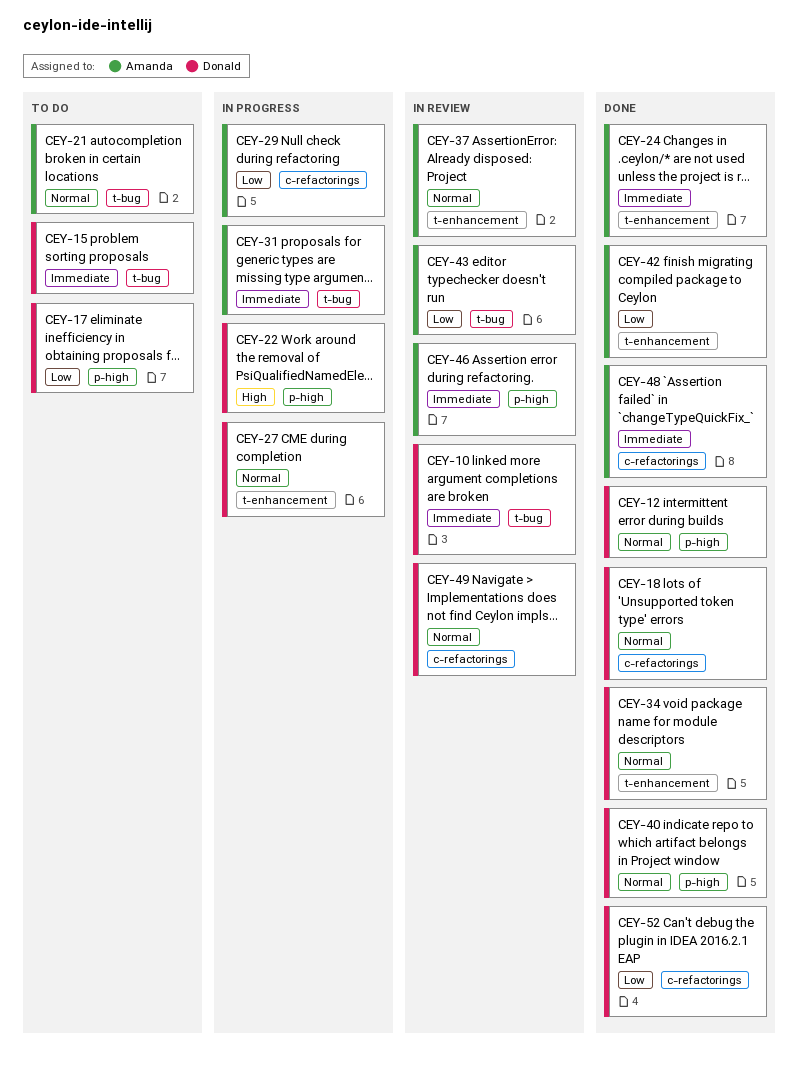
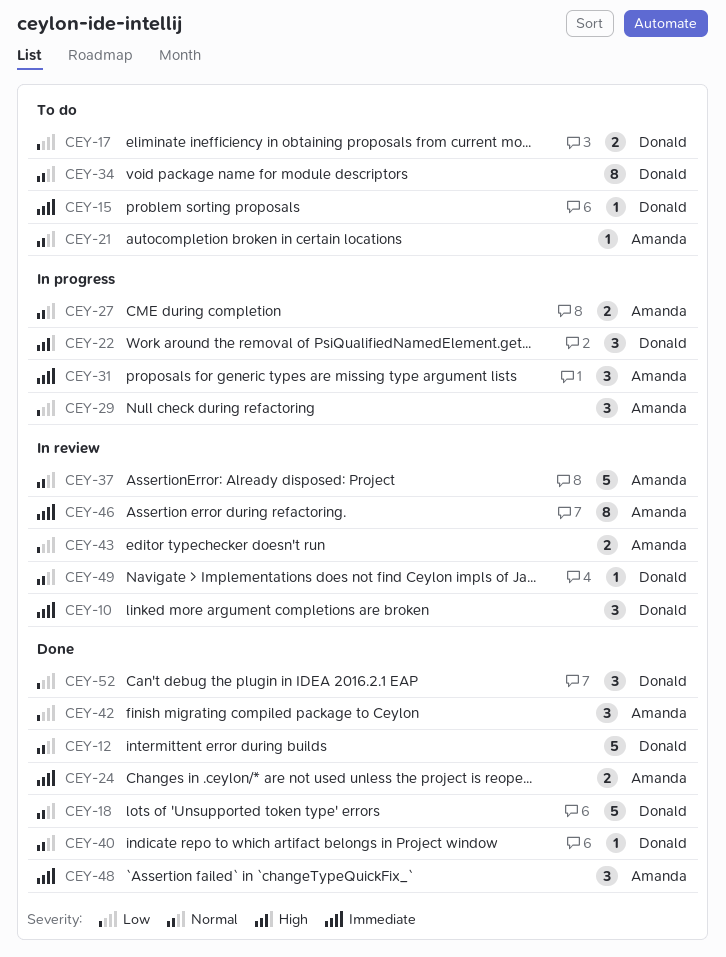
CEY-27, owner: Donald -> Amanda
CEY-34, status: Done -> To do

